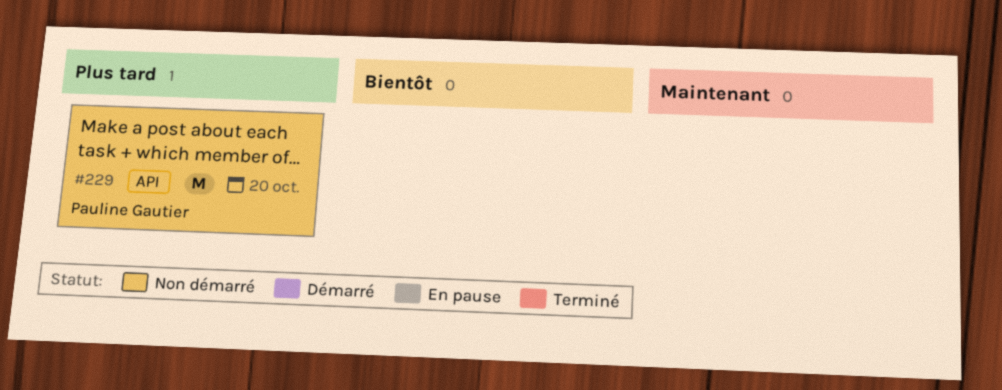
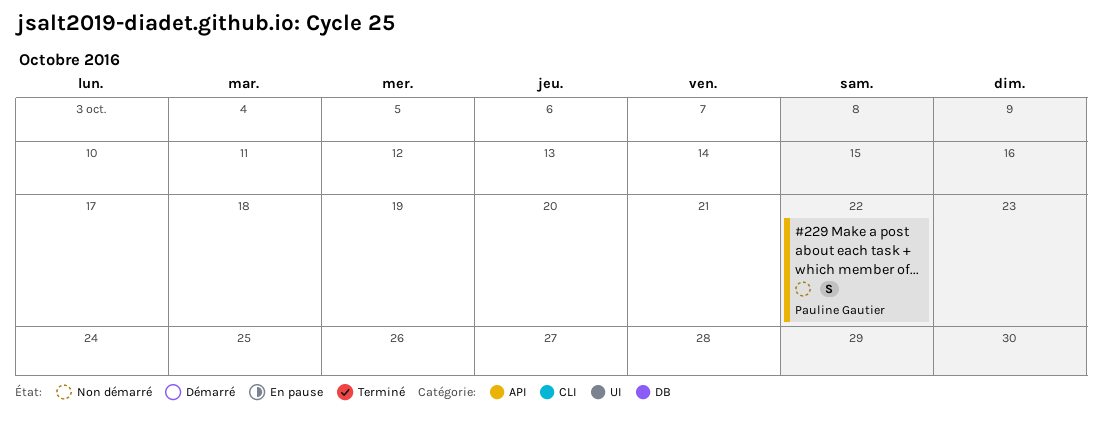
#229, estimate: M -> S
#229, due: Oct 20 -> Oct 22

